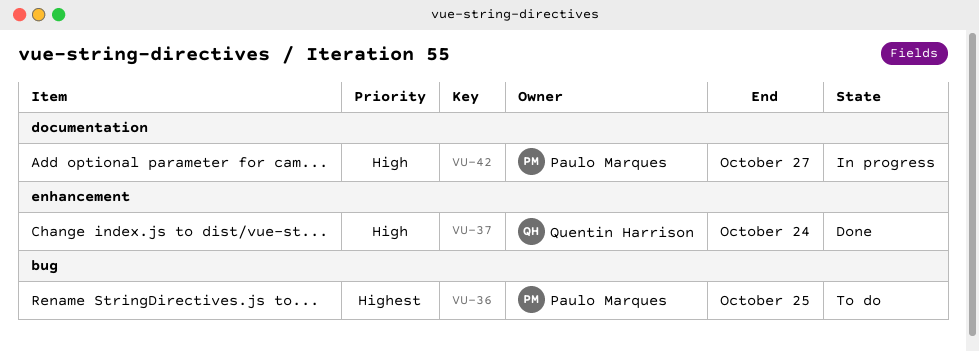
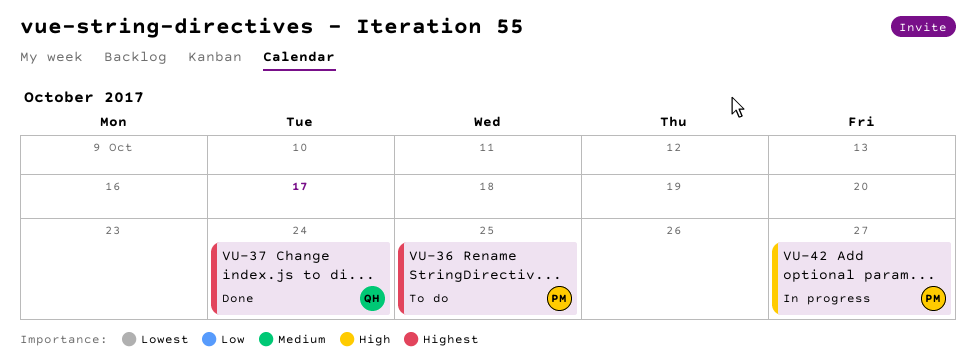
VU-37, priority: High -> Highest

